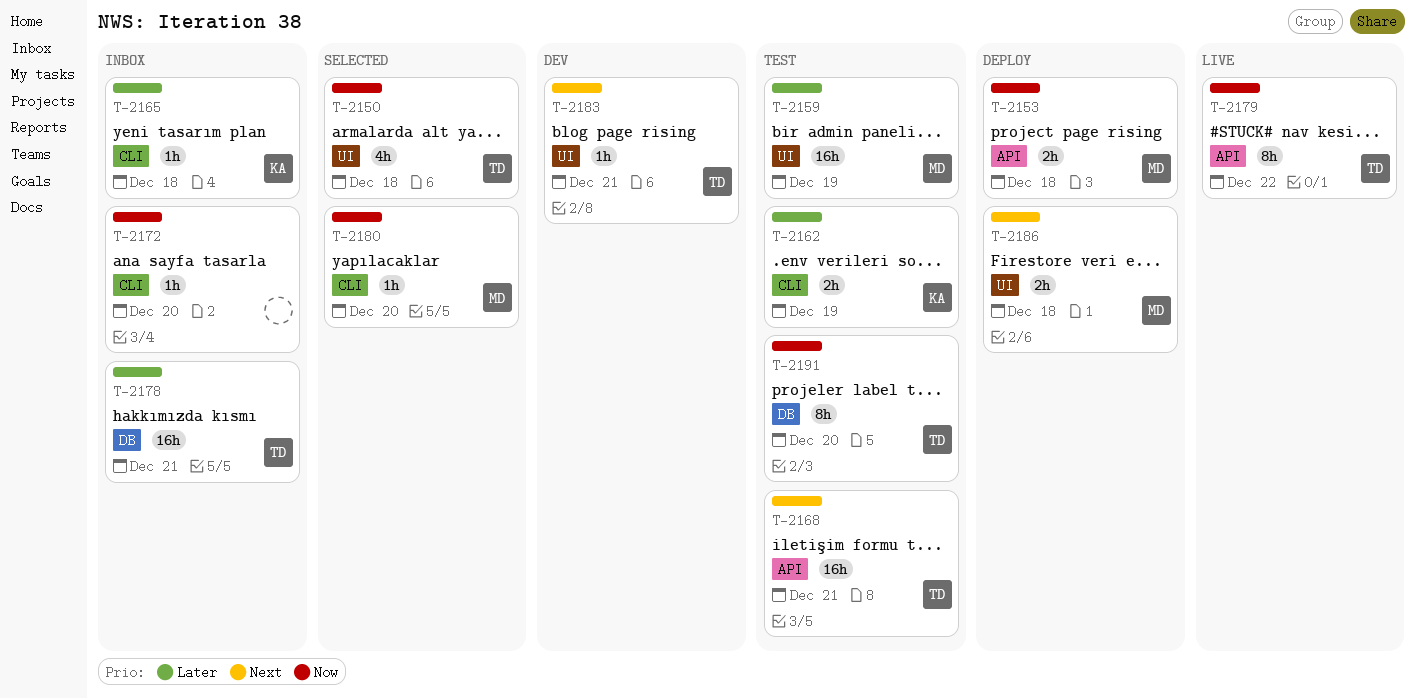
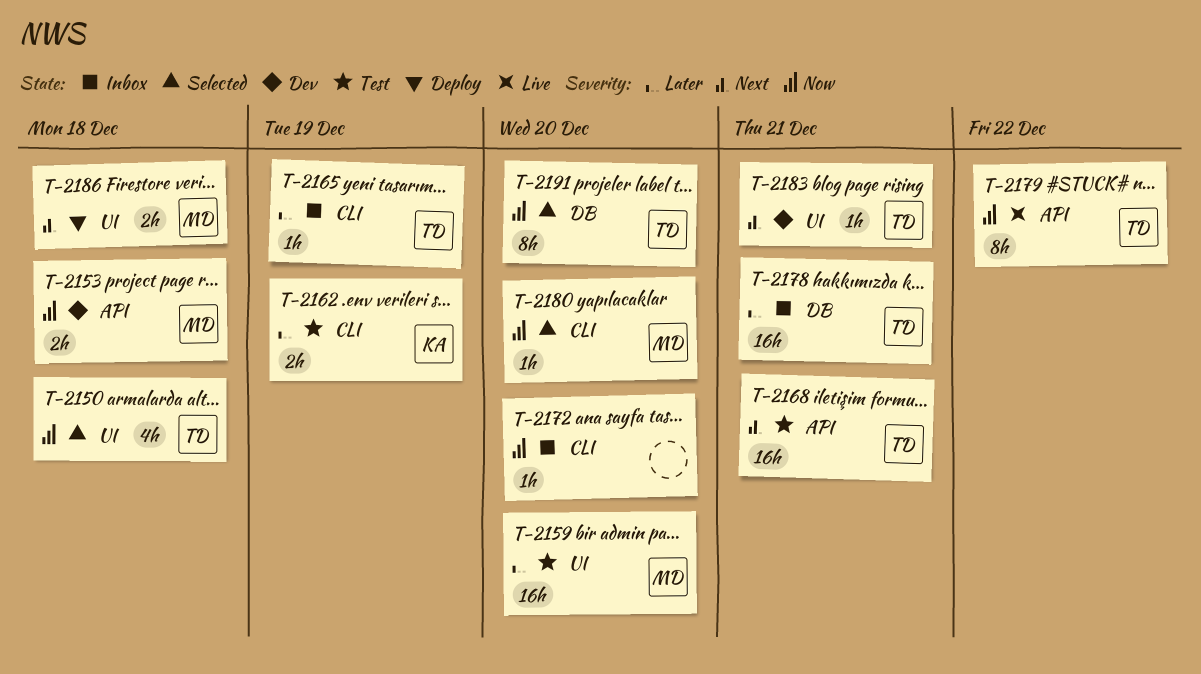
T-2153, status: Deploy -> Dev
T-2159, due: Dec 19 -> Dec 20
T-2165, owner: KA -> TD
T-2165, due: Dec 18 -> Dec 19
T-2191, status: Test -> Selected

